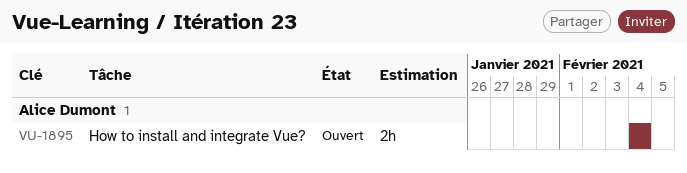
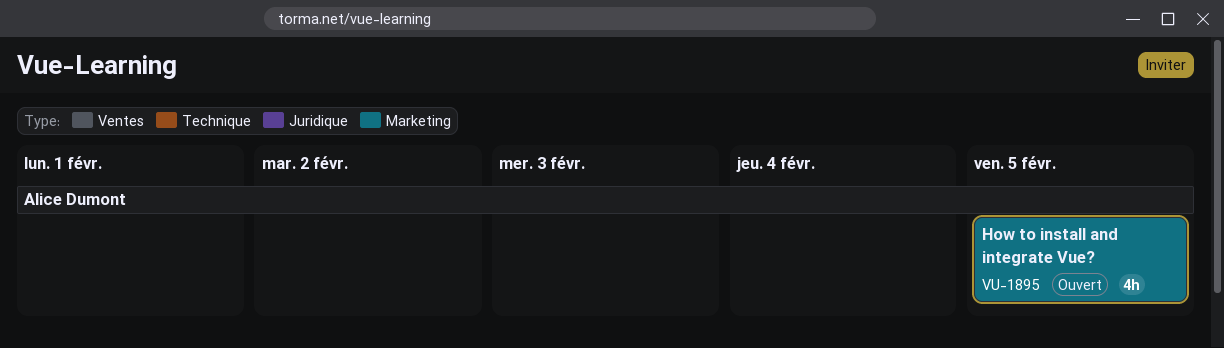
VU-1895, estimate: 2h -> 4h
VU-1895, due: Feb 4 -> Feb 5

